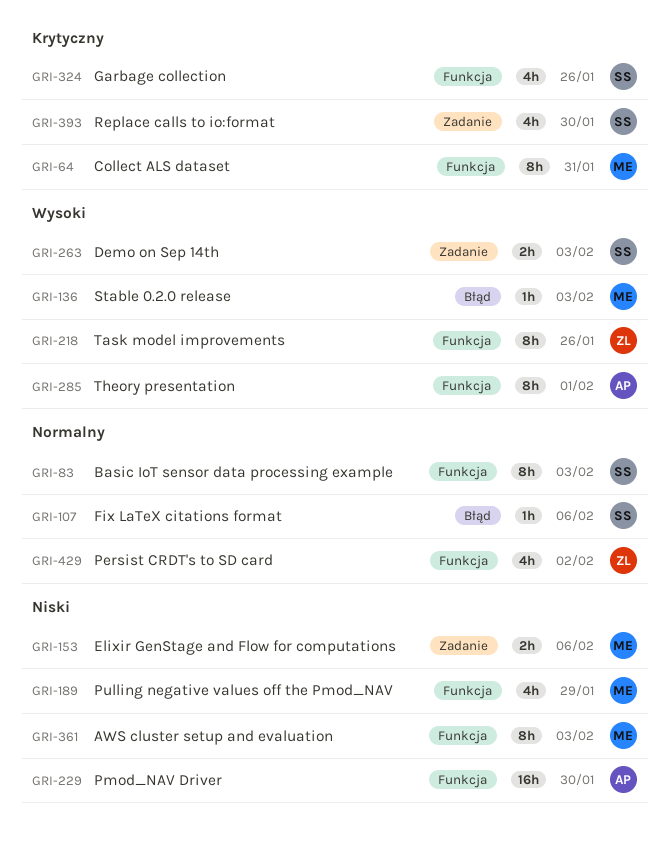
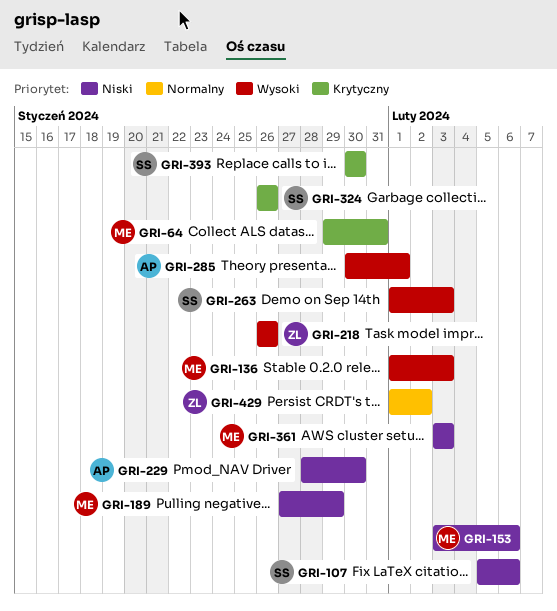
GRI-83: present -> none
GRI-107, priority: Normalny -> Niski

